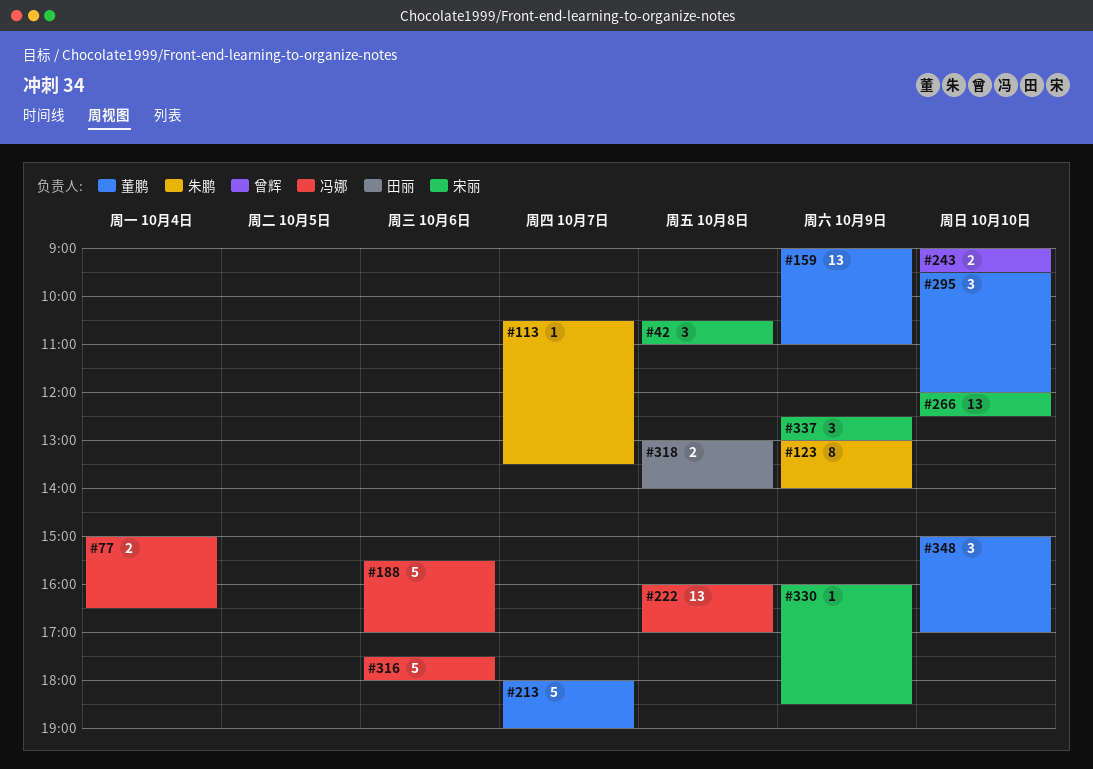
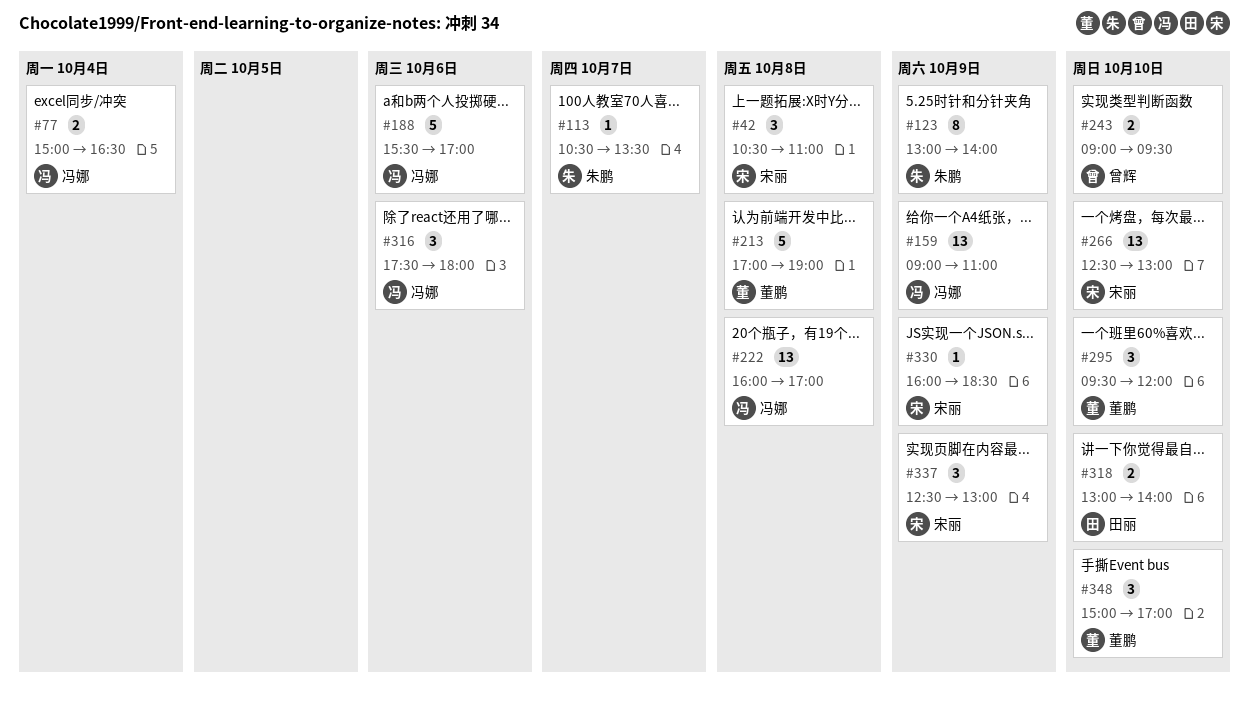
#159, owner: 董鹏 -> 冯娜
#213, day: Oct 7 -> Oct 8
#213, begins: 18:00 -> 17:00
#266, begins: 12:00 -> 12:30
#266, ends: 12:30 -> 13:00
#316, estimate: 5 -> 3
#318, day: Oct 8 -> Oct 10

